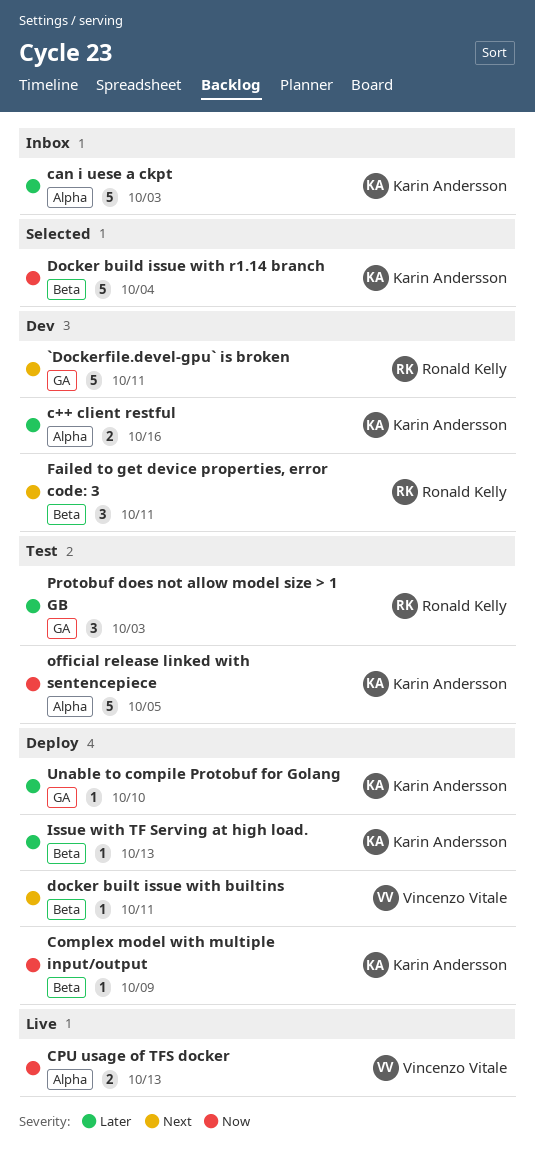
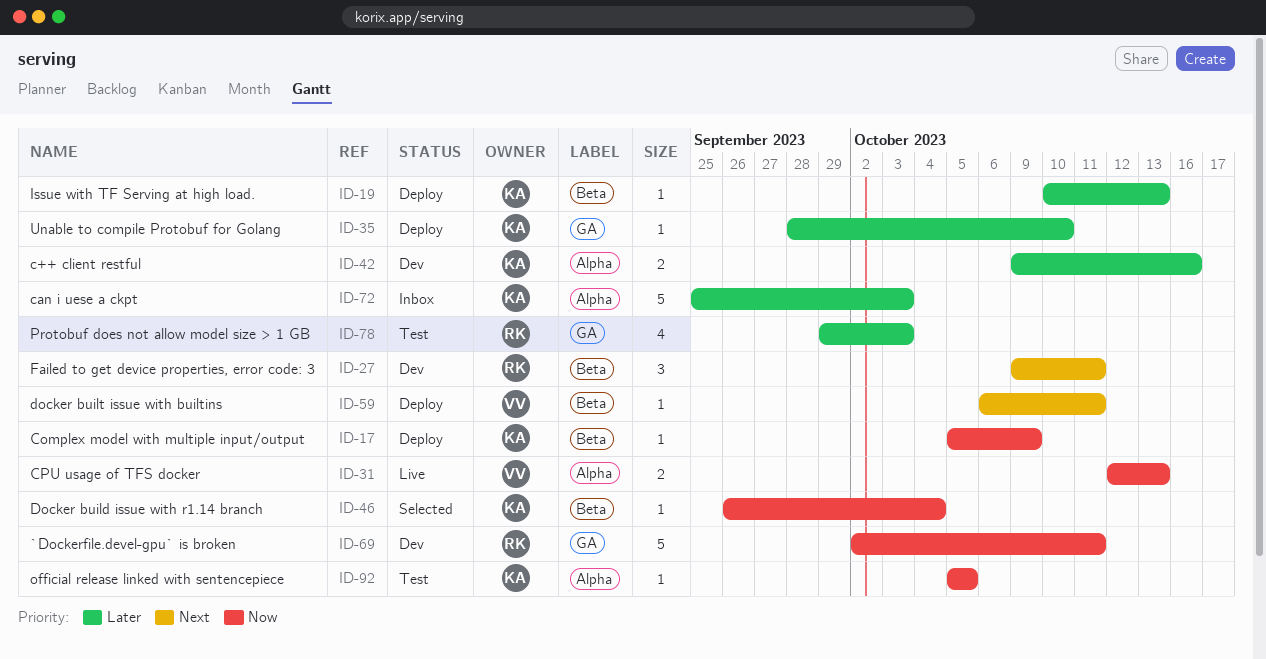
`Dockerfile.devel-gpu` is broken, priority: Next -> Now
Docker build issue with r1.14 branch, estimate: 5 -> 1
official release linked with sentencepiece, estimate: 5 -> 1
Protobuf does not allow model size > 1 GB, estimate: 3 -> 4

